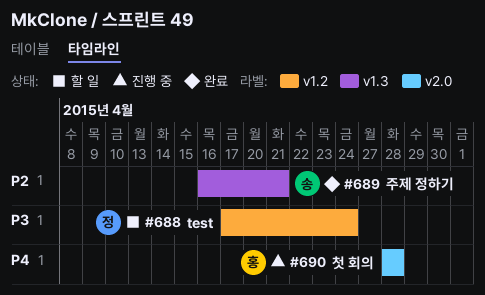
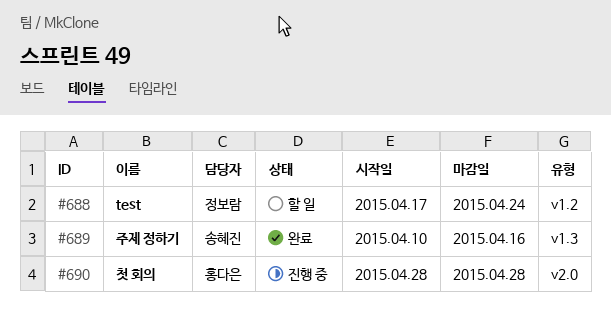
#689, start: Apr 16 -> Apr 10
#689, due: Apr 21 -> Apr 16

